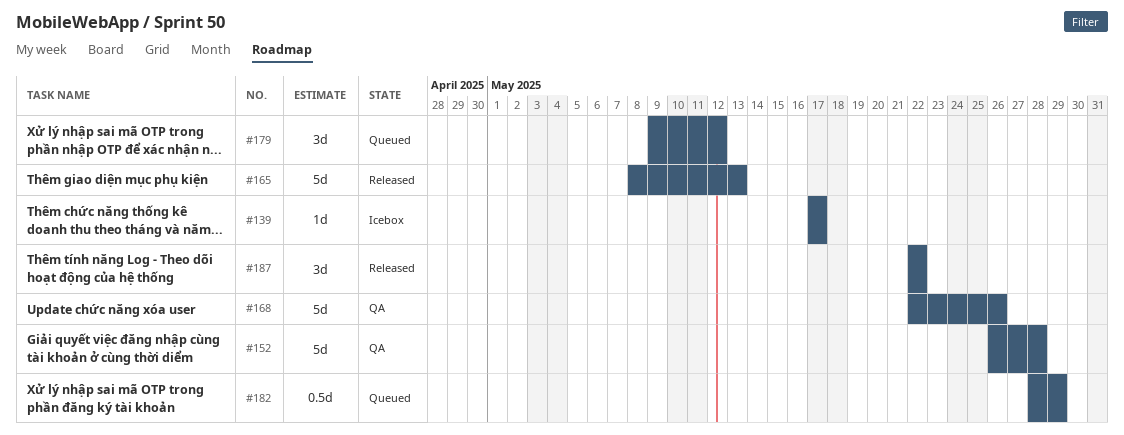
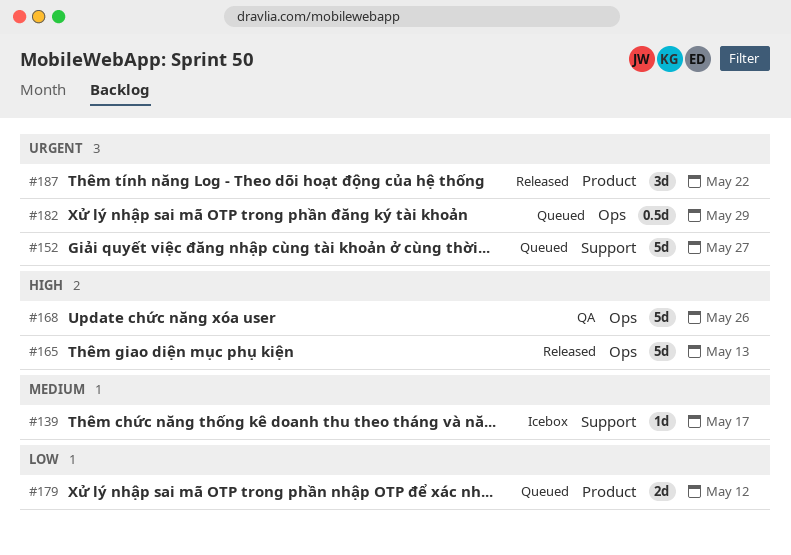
#152, status: QA -> Queued
#152, due: May 28 -> May 27
#179, estimate: 3d -> 2d

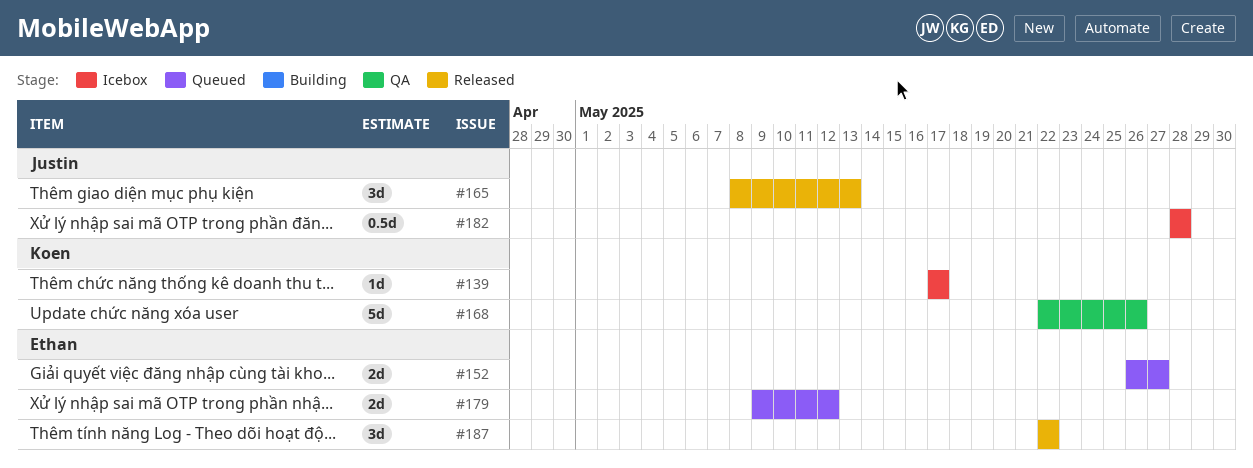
#152, estimate: 5d -> 2d
#165, estimate: 5d -> 3d
#182, status: Queued -> Icebox
#182, due: May 29 -> May 28

